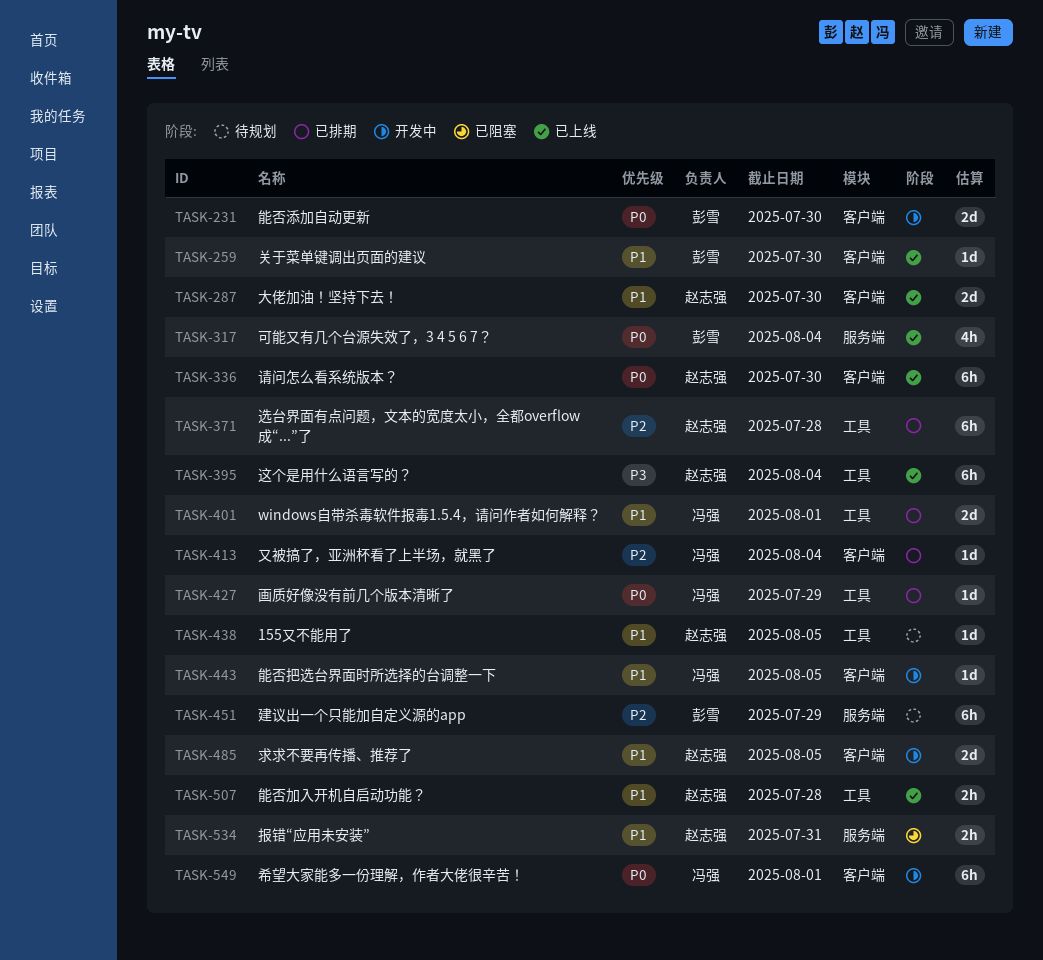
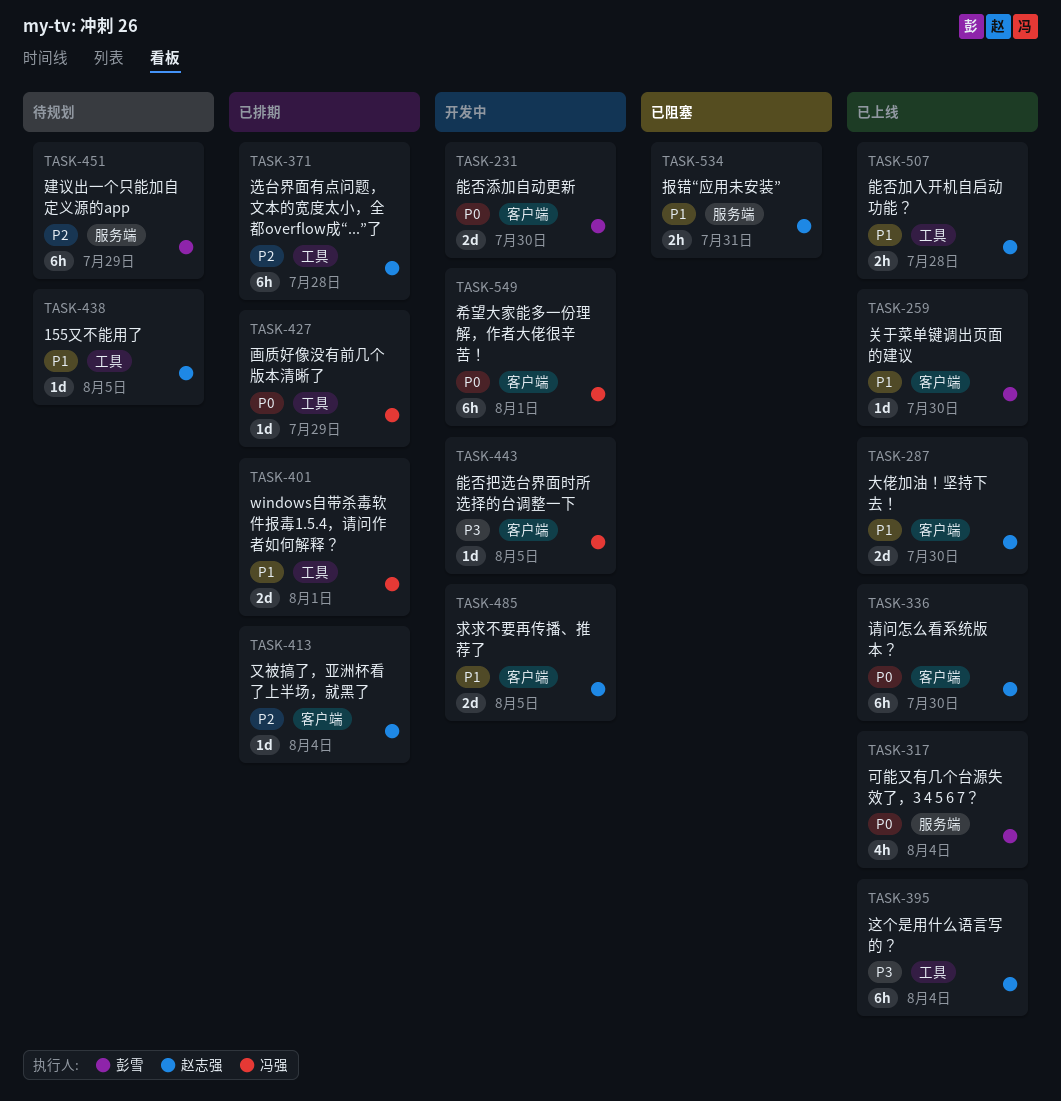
TASK-413, owner: 冯强 -> 赵志强
TASK-443, priority: P1 -> P3

